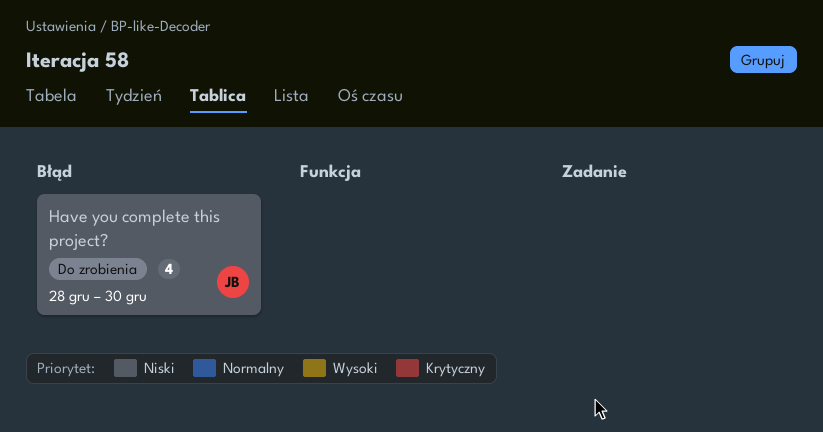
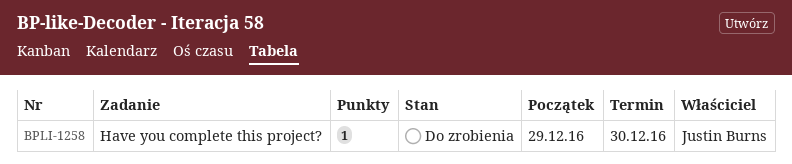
Have you complete this project?, estimate: 4 -> 1
Have you complete this project?, start: Dec 28 -> Dec 29

